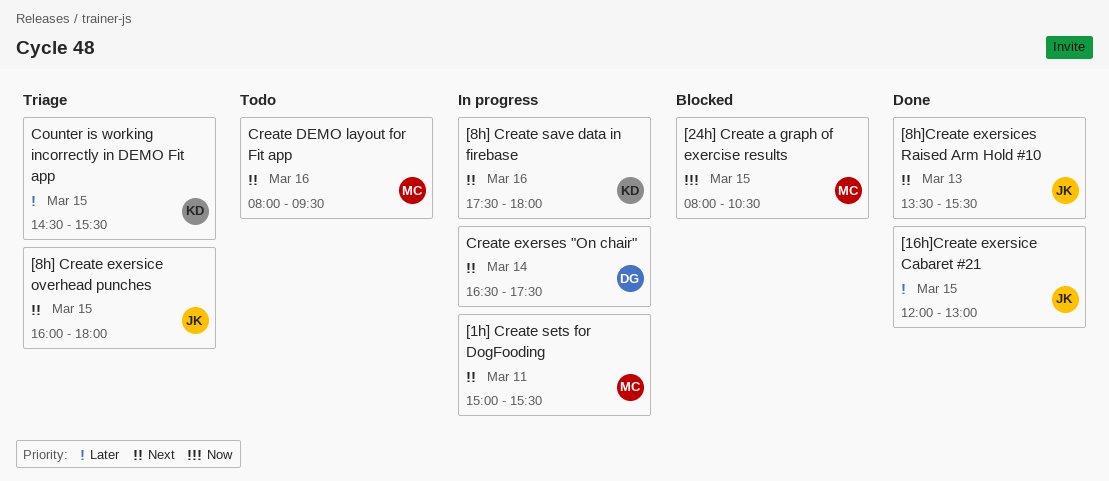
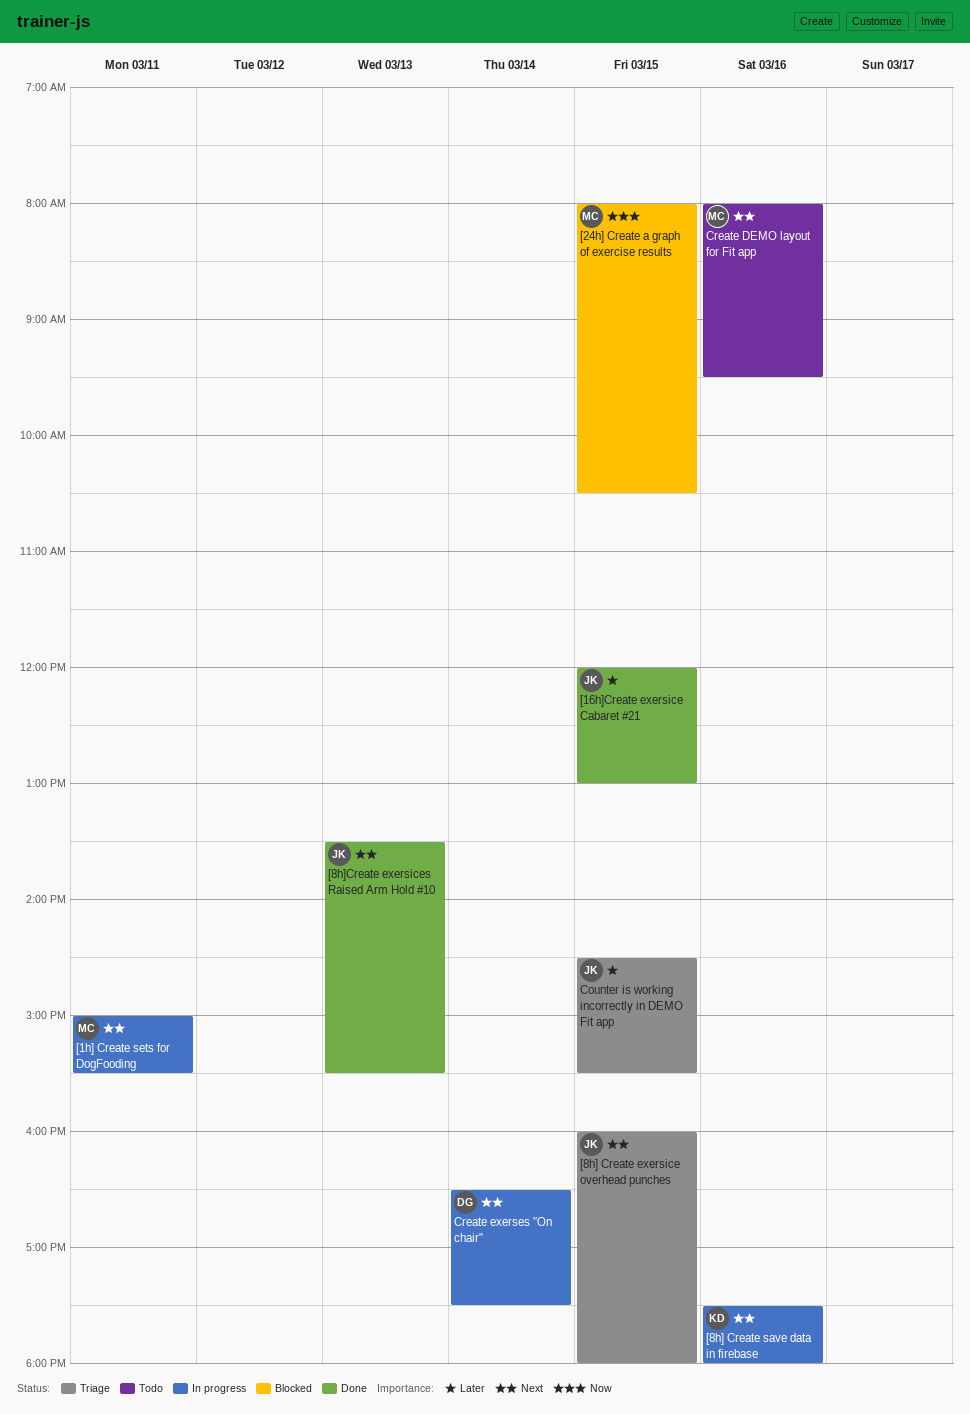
Сounter is working incorrectly in DEMO Fit app, owner: KD -> JK

